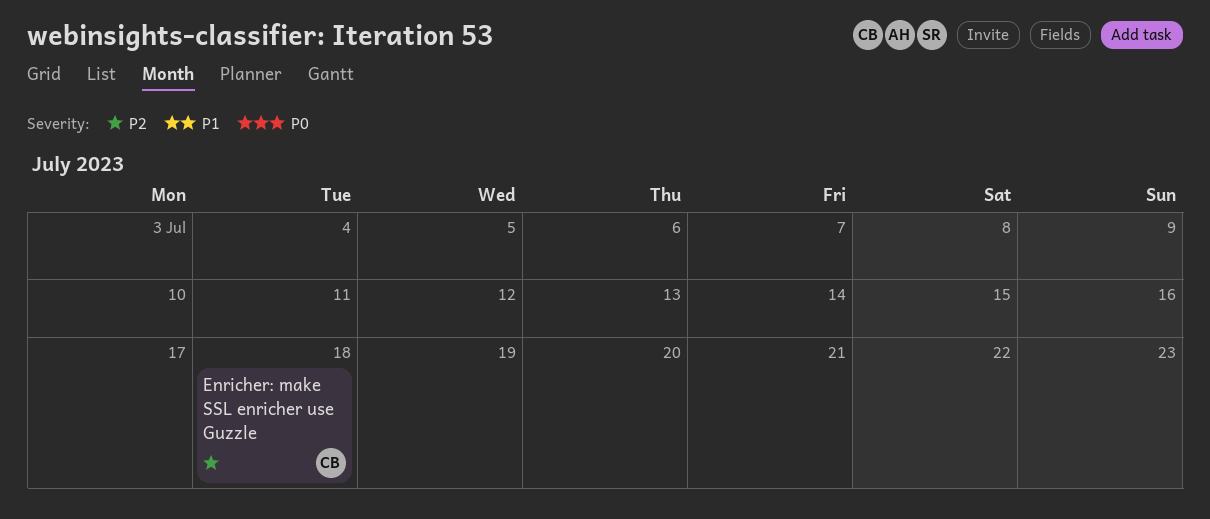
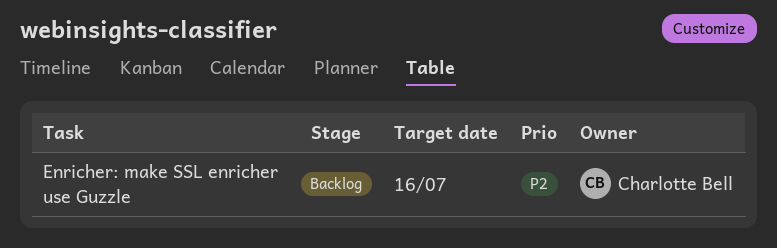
Enricher: make SSL enricher use Guzzle, due: Jul 18 -> Jul 16

